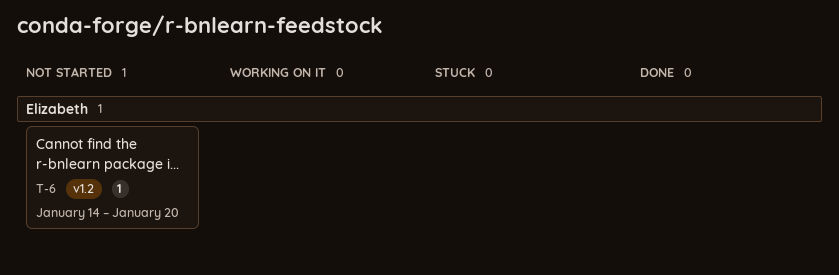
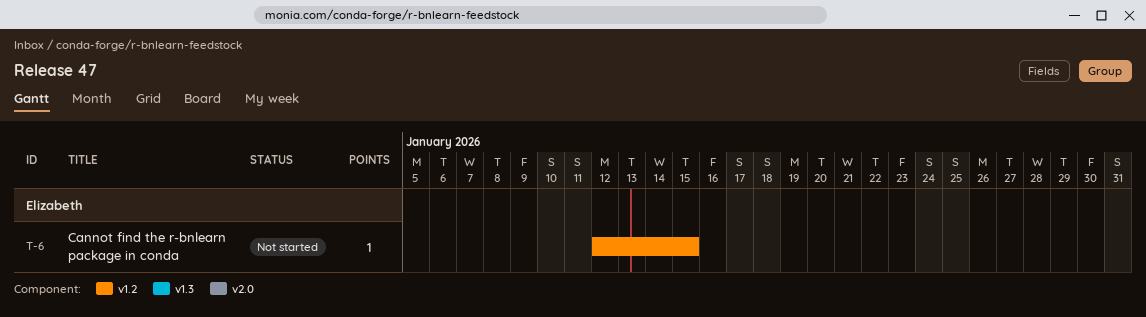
T-6, start: Jan 14 -> Jan 12
T-6, due: Jan 20 -> Jan 15

